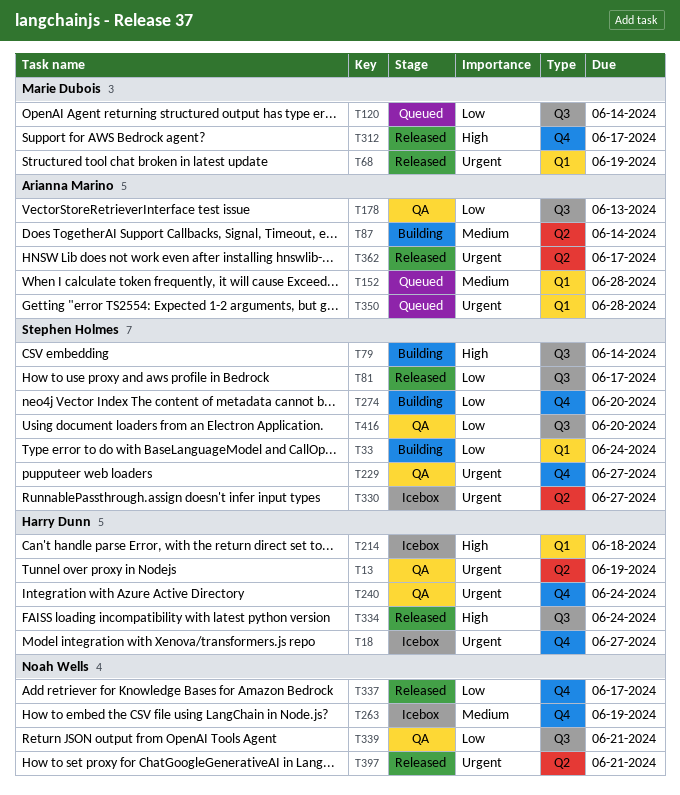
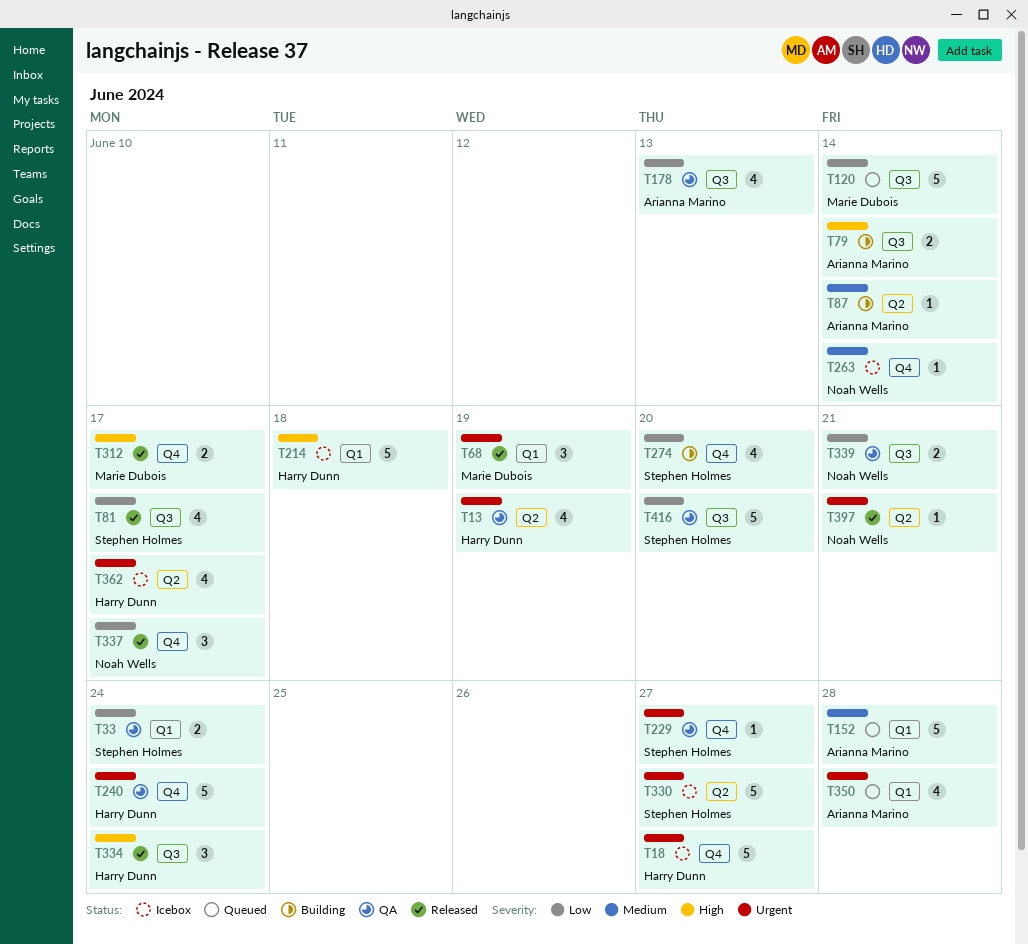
T33, status: Building -> QA
T79, owner: Stephen Holmes -> Arianna Marino
T263, due: Jun 19 -> Jun 14
T362, status: Released -> Icebox
T362, owner: Arianna Marino -> Harry Dunn

